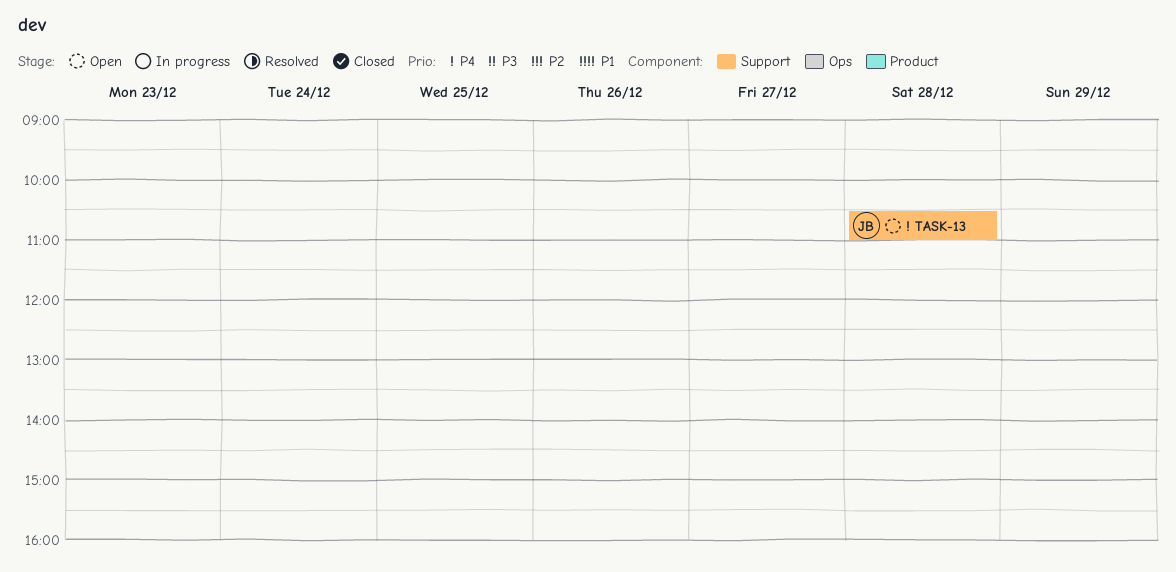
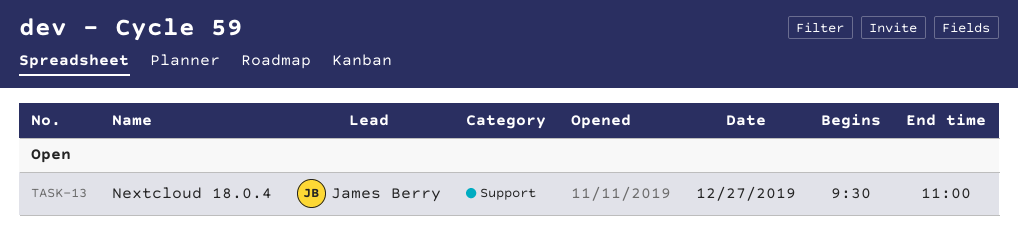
TASK-13, day: Dec 28 -> Dec 27
TASK-13, begins: 10:30 -> 09:30

